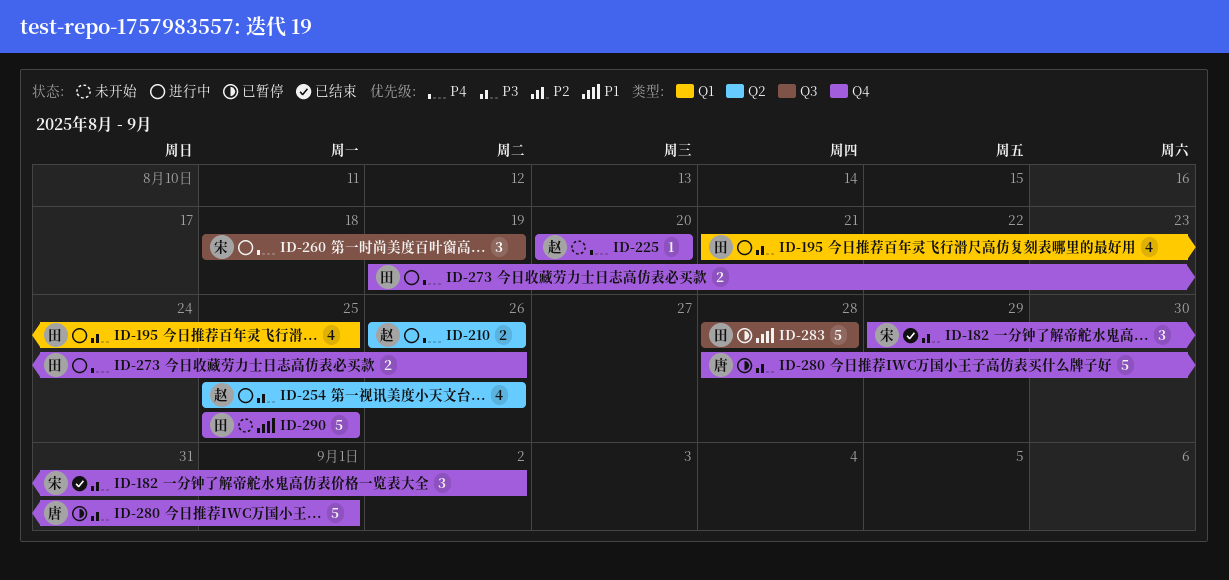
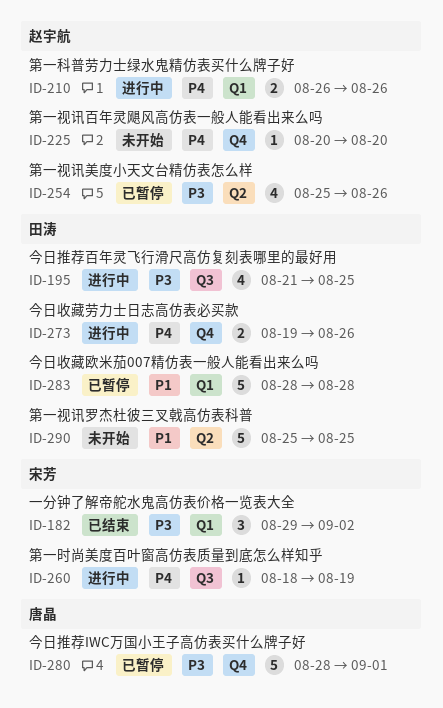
ID-182, label: Q4 -> Q1
ID-195, label: Q1 -> Q3
ID-210, label: Q2 -> Q1
ID-254, status: 进行中 -> 已暂停
ID-260, estimate: 3 -> 1
ID-283, label: Q3 -> Q1
ID-290, label: Q4 -> Q2

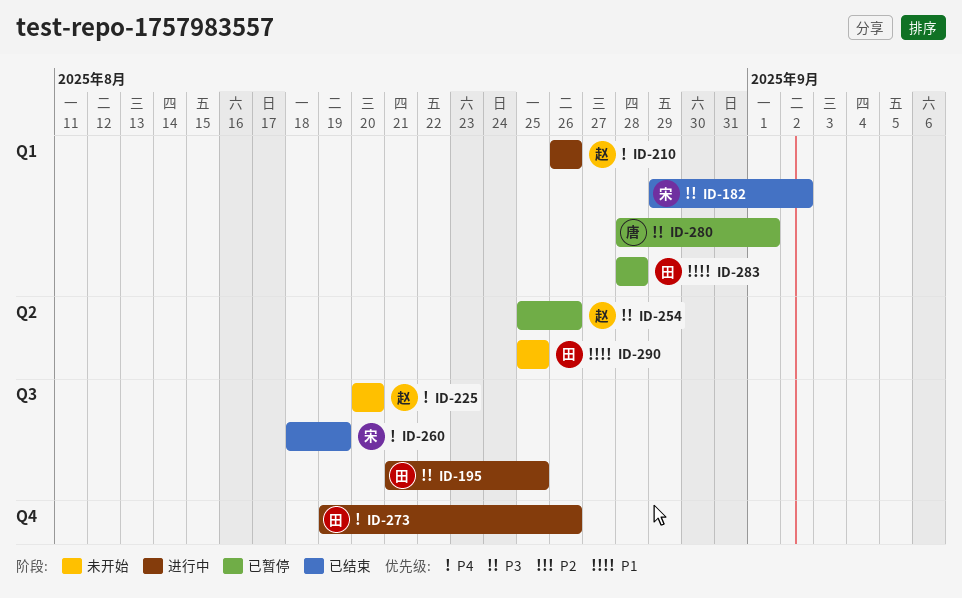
ID-225, label: Q4 -> Q3
ID-260, status: 进行中 -> 已结束
ID-280, label: Q4 -> Q1

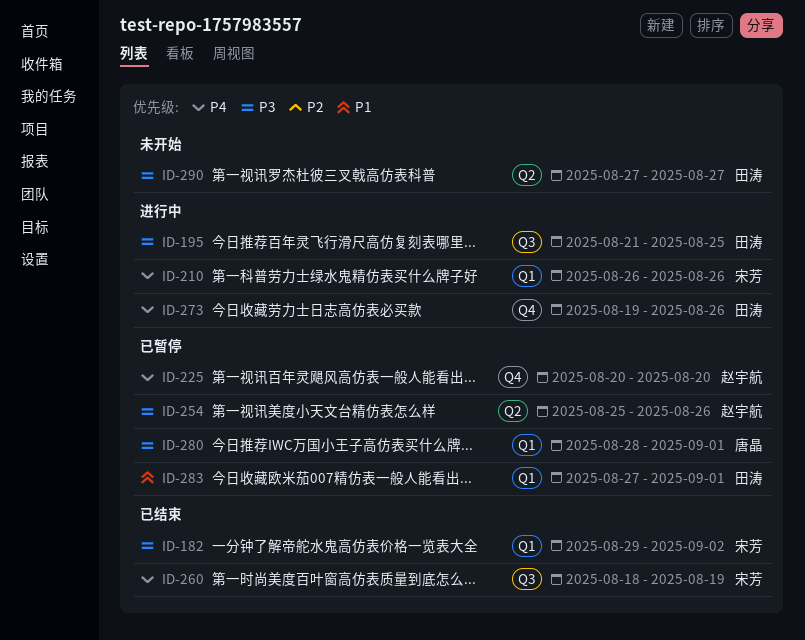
ID-210, owner: 赵宇航 -> 宋芳
ID-225, status: 未开始 -> 已暂停
ID-225, label: Q3 -> Q4
ID-283, start: Aug 28 -> Aug 27
ID-283, due: Aug 28 -> Sep 1
ID-290, priority: P1 -> P3
ID-290, start: Aug 25 -> Aug 27
ID-290, due: Aug 25 -> Aug 27

